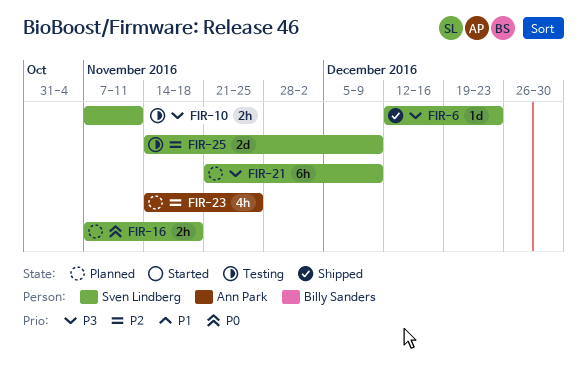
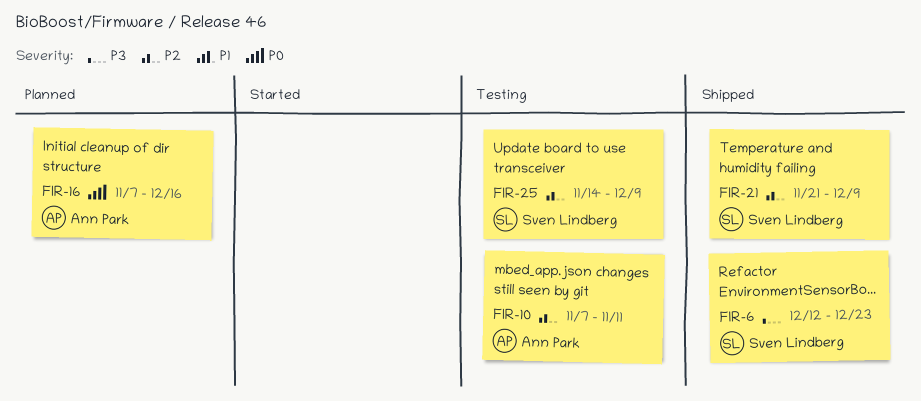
FIR-10, owner: Sven Lindberg -> Ann Park
FIR-10, priority: P3 -> P2
FIR-16, owner: Sven Lindberg -> Ann Park
FIR-16, due: Nov 18 -> Dec 16
FIR-21, status: Planned -> Shipped
FIR-21, priority: P3 -> P2
FIR-23: present -> none

